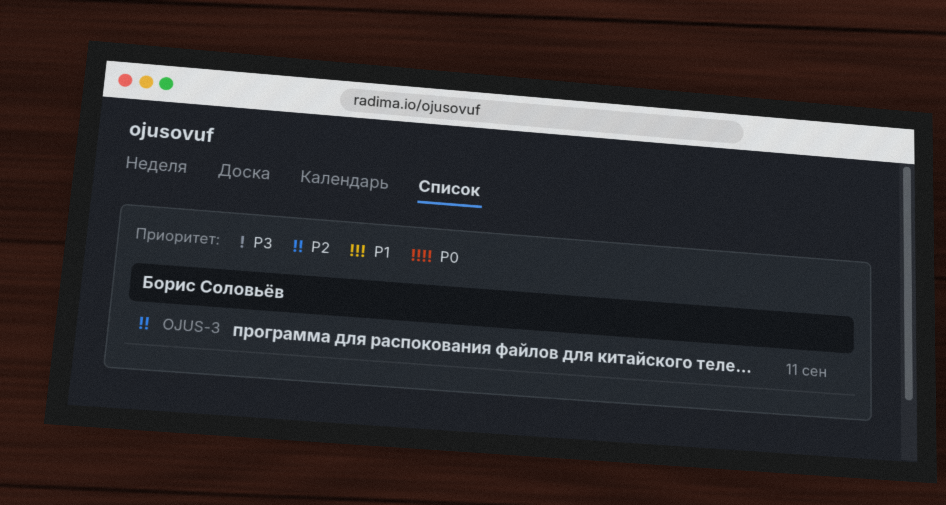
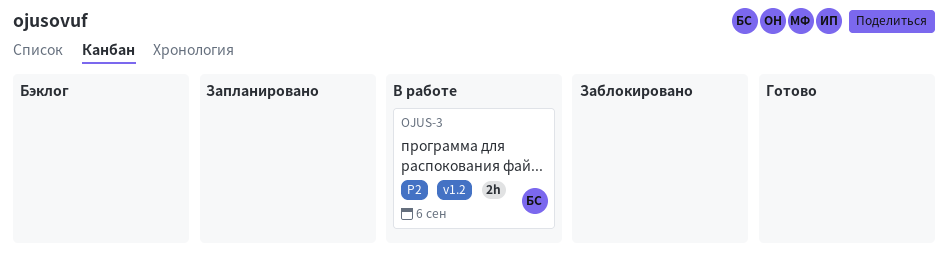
OJUS-3, due: Sep 11 -> Sep 6

